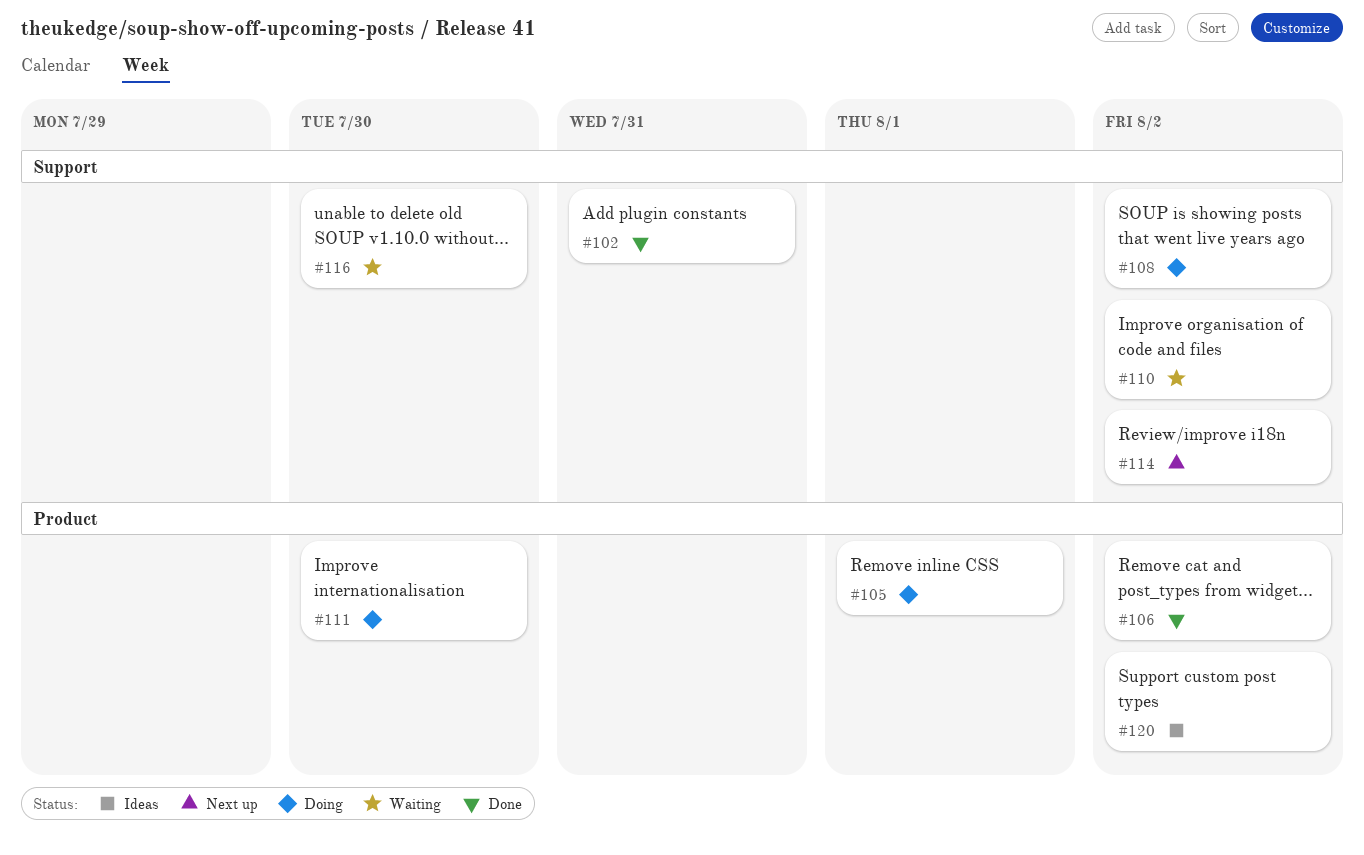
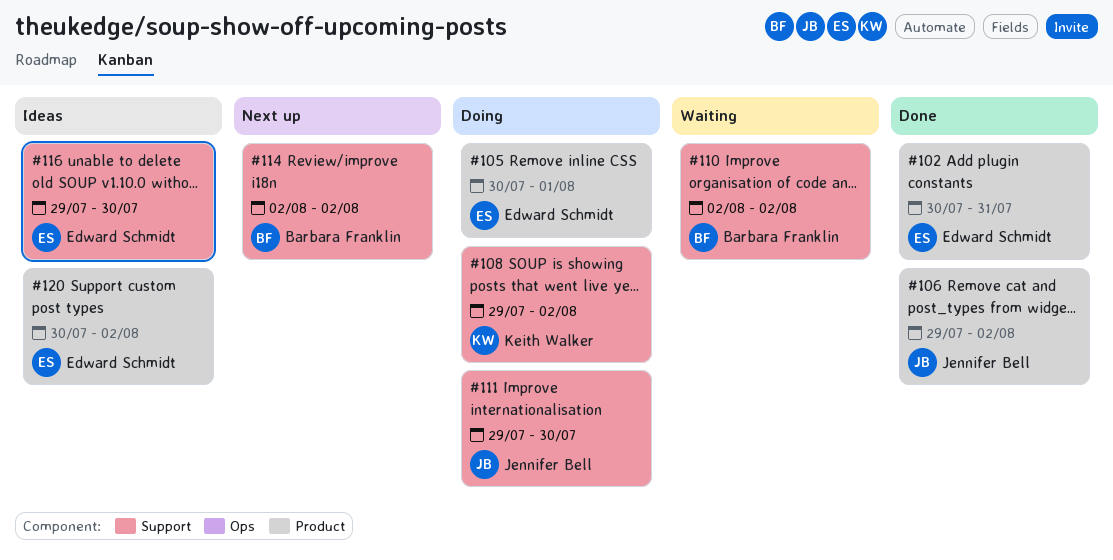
#102, label: Support -> Product
#111, label: Product -> Support
#116, status: Waiting -> Ideas

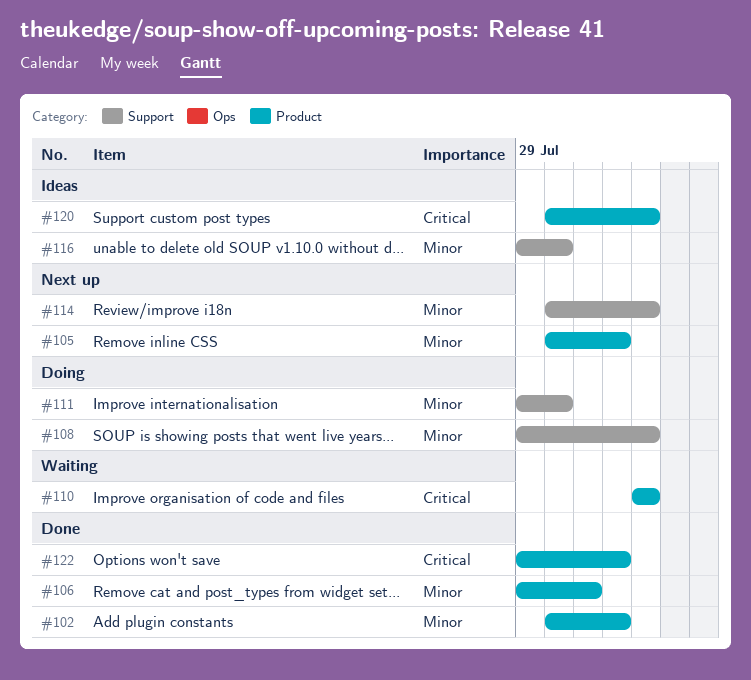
#102, due: Jul 31 -> Aug 1
#105, status: Doing -> Next up
#106, due: Aug 2 -> Jul 31
#110, label: Support -> Product
#114, start: Aug 2 -> Jul 30
#122: none -> present

